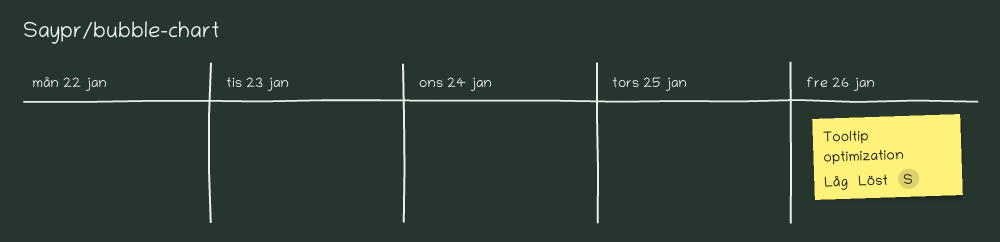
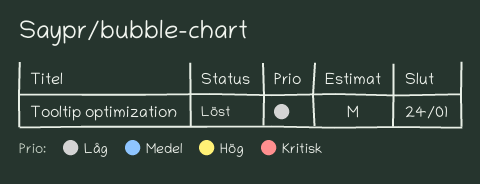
Tooltip optimization, estimate: S -> M
Tooltip optimization, due: Jan 26 -> Jan 24

